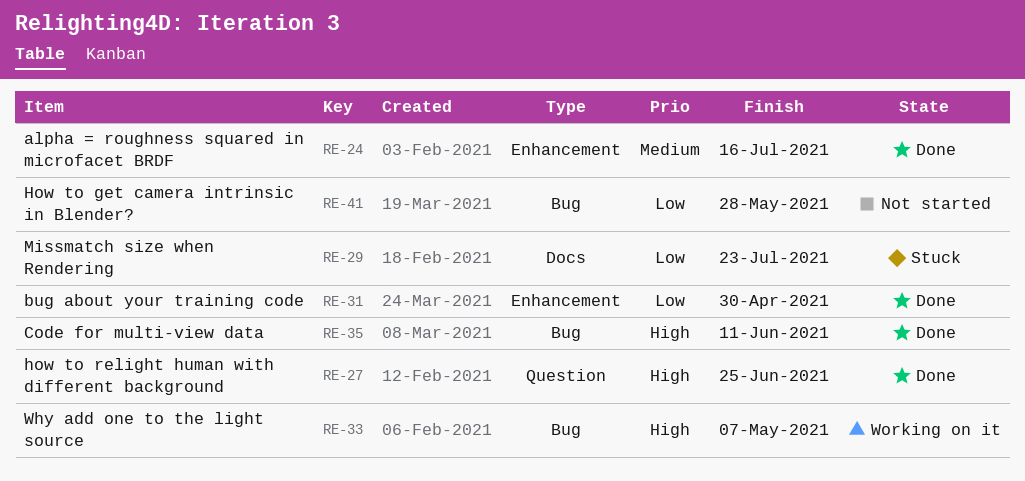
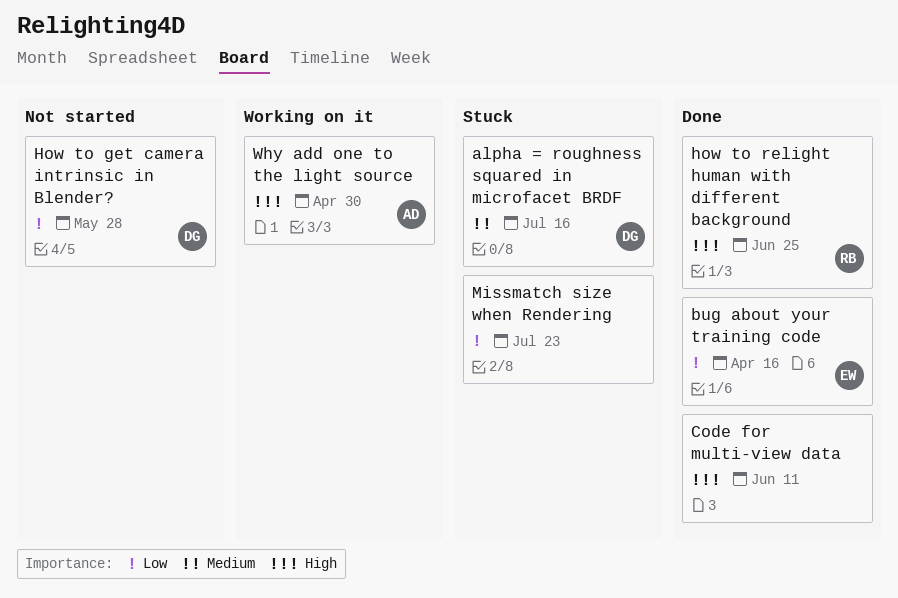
alpha = roughness squared in microfacet BRDF, status: Done -> Stuck
bug about your training code, due: Apr 30 -> Apr 16
Why add one to the light source, due: May 7 -> Apr 30

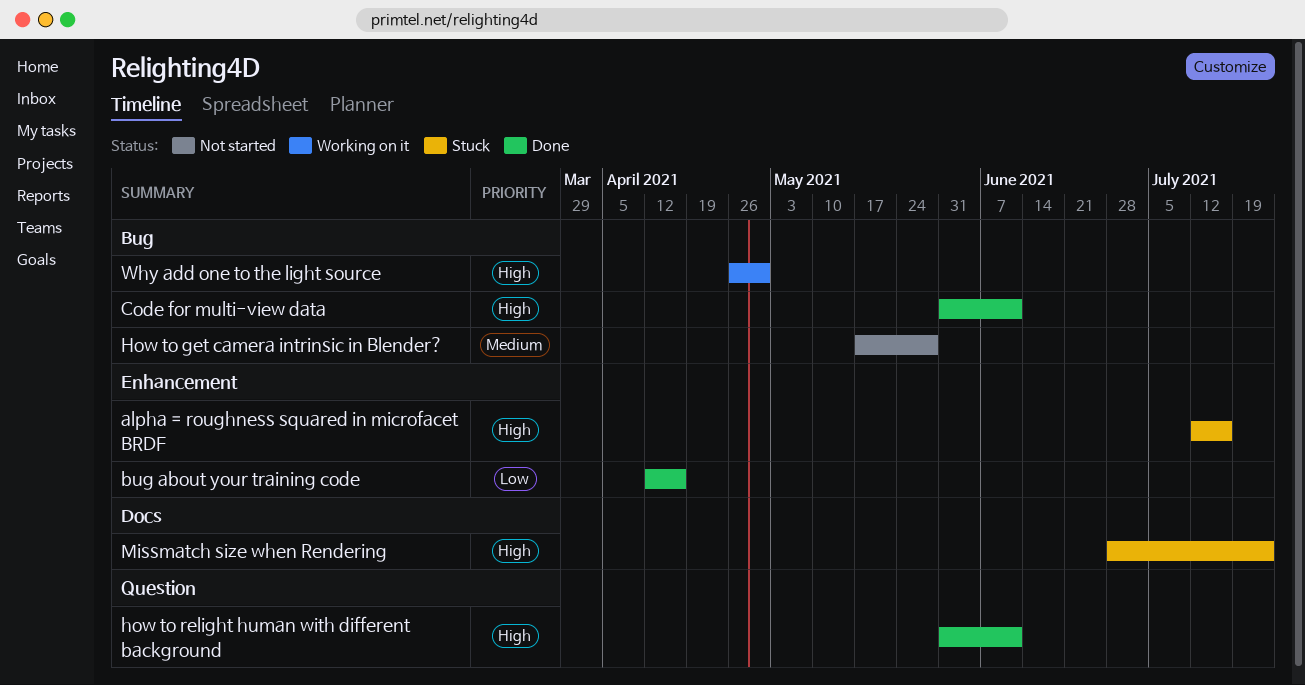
alpha = roughness squared in microfacet BRDF, priority: Medium -> High
How to get camera intrinsic in Blender?, priority: Low -> Medium
how to relight human with different background, due: Jun 25 -> Jun 11
Missmatch size when Rendering, priority: Low -> High

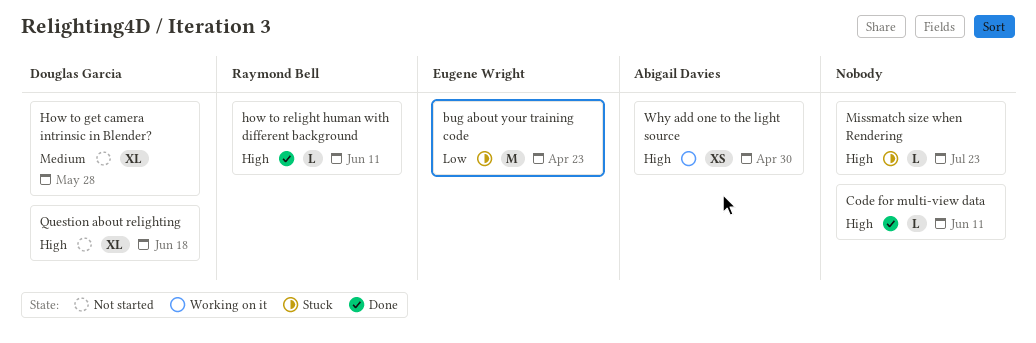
alpha = roughness squared in microfacet BRDF: present -> none
bug about your training code, status: Done -> Stuck
bug about your training code, due: Apr 16 -> Apr 23
Question about relighting: none -> present

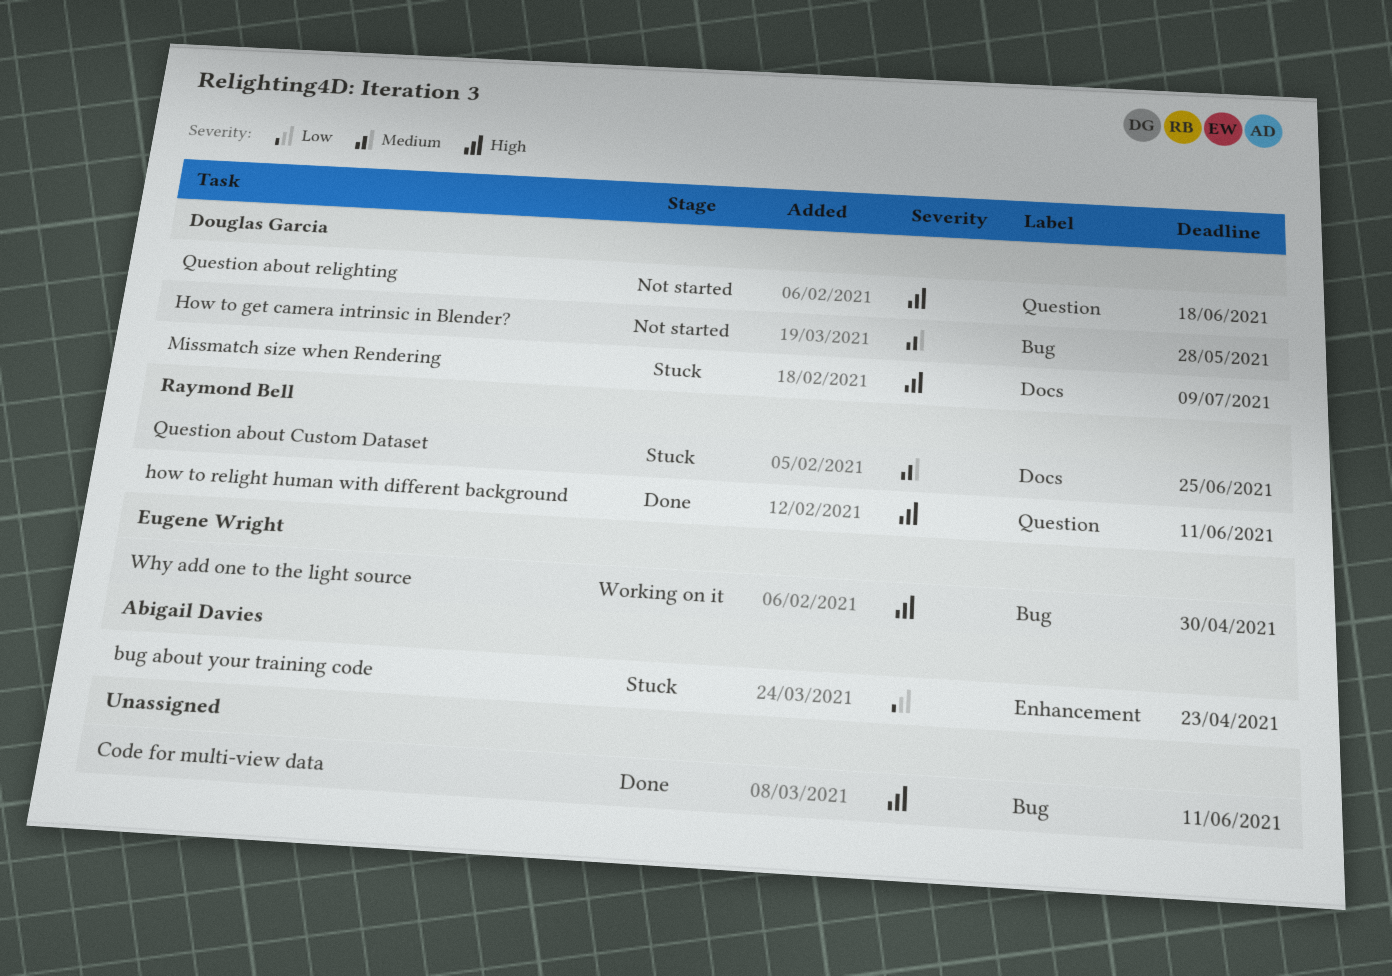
bug about your training code, owner: Eugene Wright -> Abigail Davies
Missmatch size when Rendering, owner: none -> Douglas Garcia
Missmatch size when Rendering, due: Jul 23 -> Jul 9
Question about Custom Dataset: none -> present
Why add one to the light source, owner: Abigail Davies -> Eugene Wright

